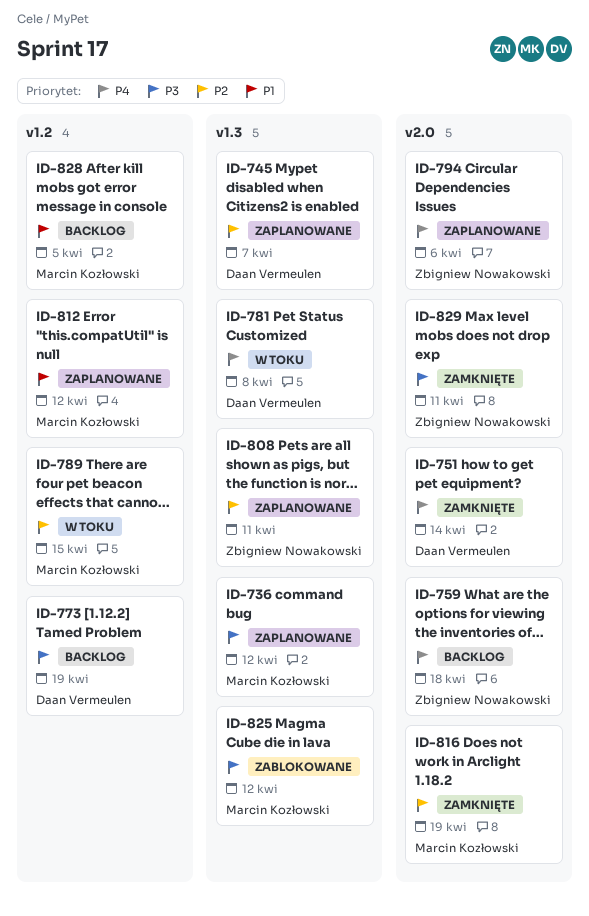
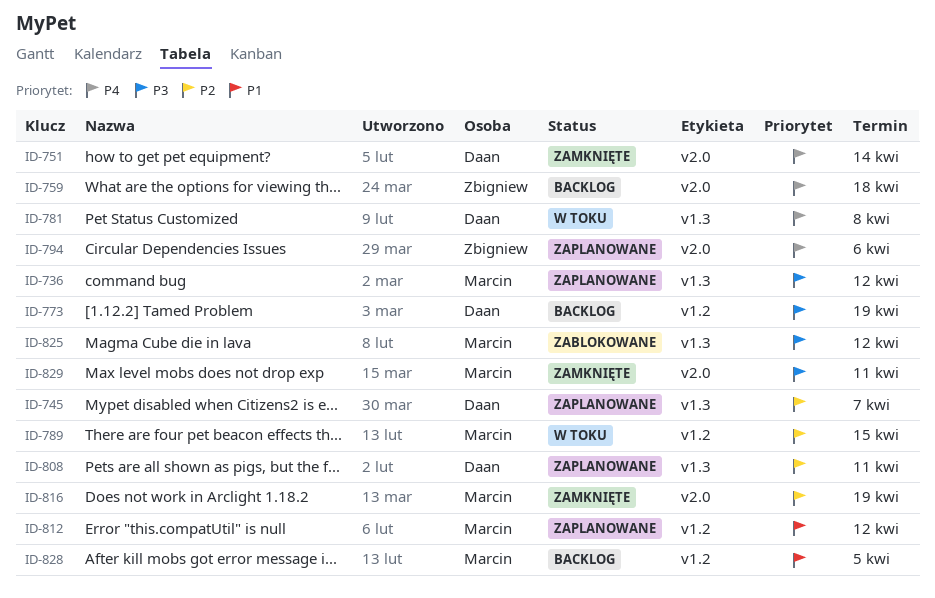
ID-808, owner: Zbigniew Nowakowski -> Daan Vermeulen
ID-829, owner: Zbigniew Nowakowski -> Marcin Kozłowski

